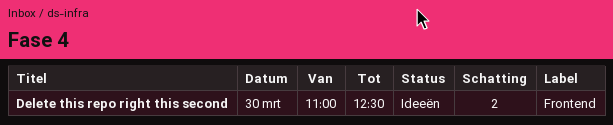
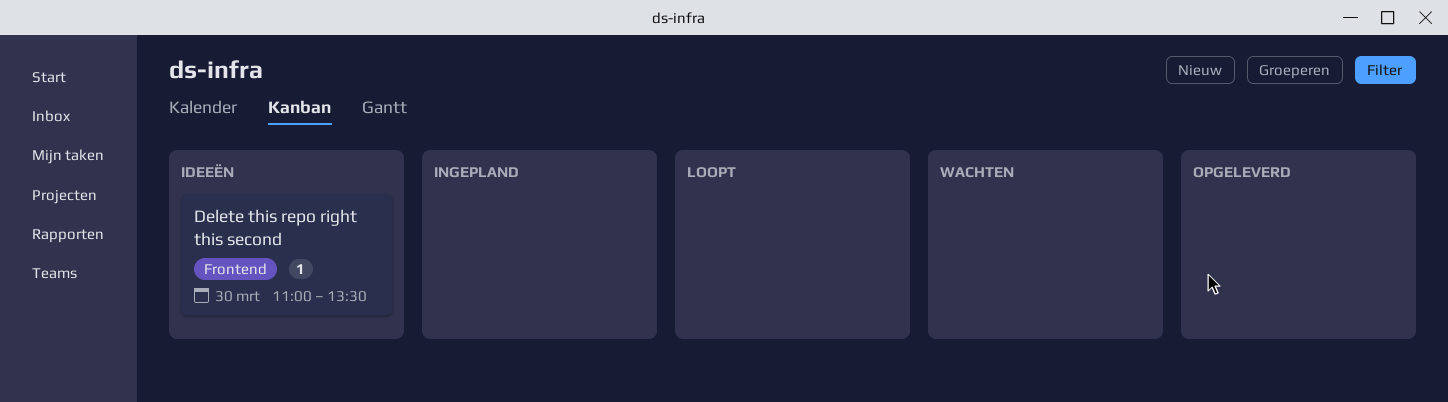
Delete this repo right this second, estimate: 2 -> 1
Delete this repo right this second, ends: 12:30 -> 13:30

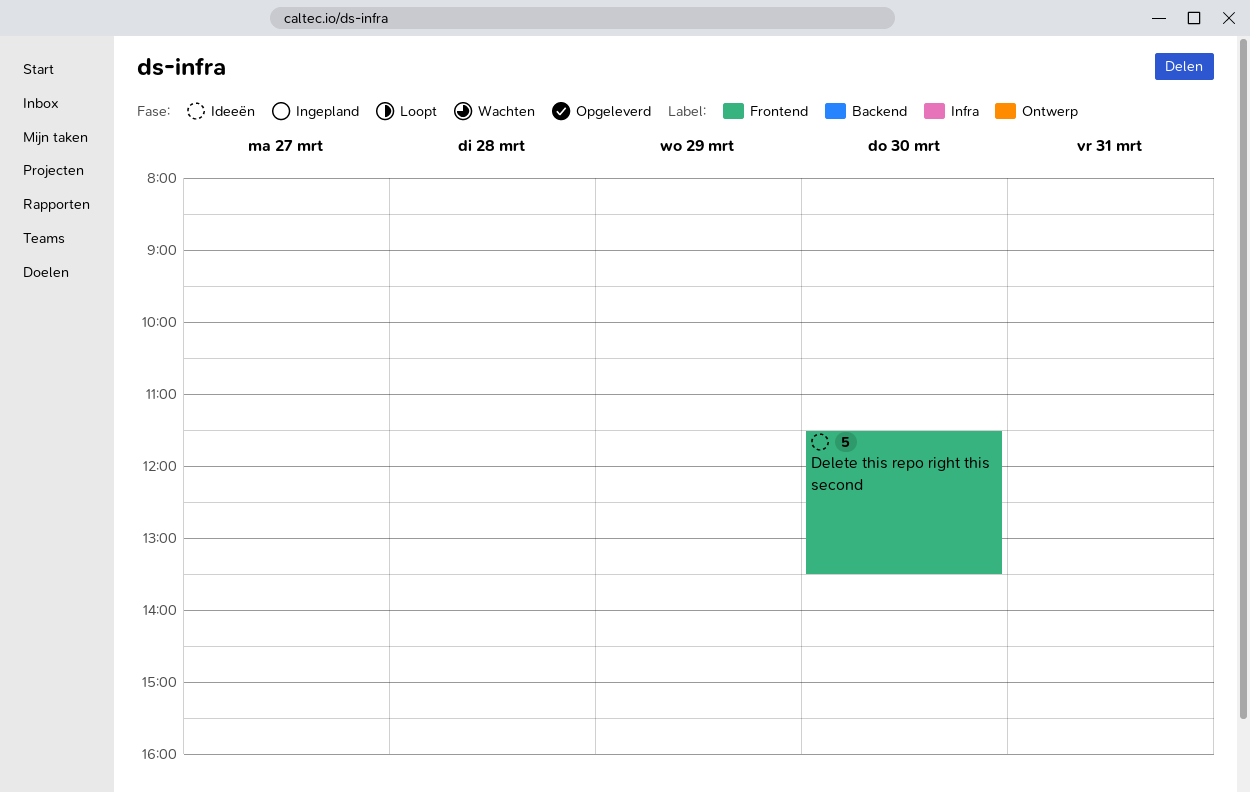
Delete this repo right this second, estimate: 1 -> 5
Delete this repo right this second, begins: 11:00 -> 11:30

